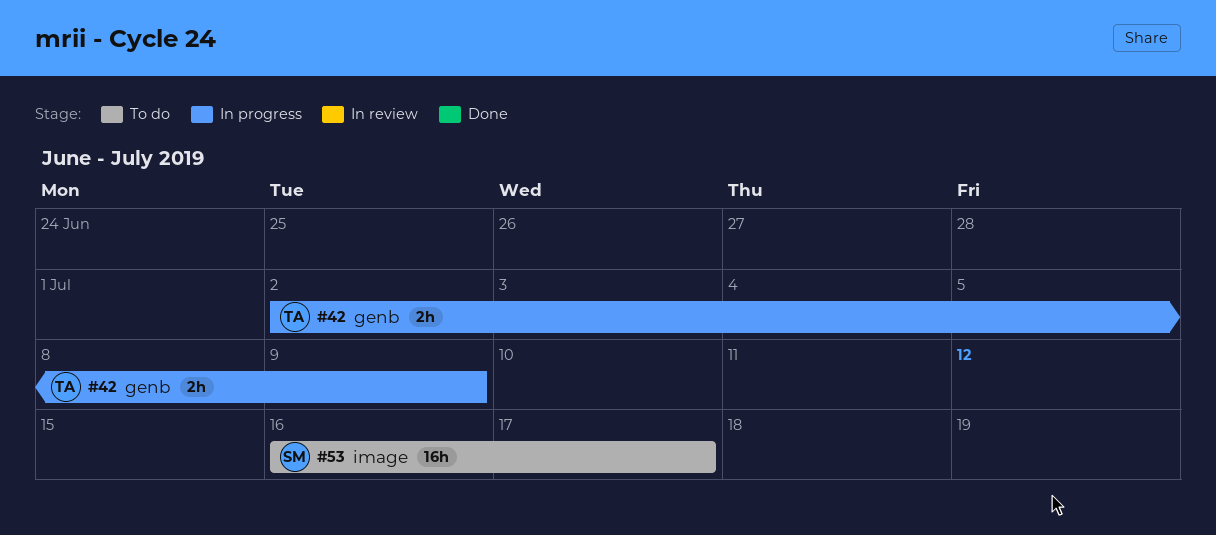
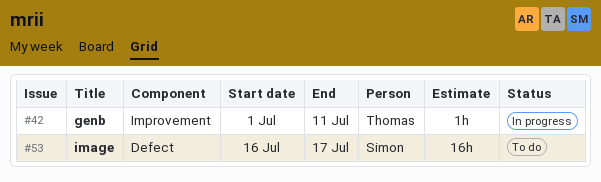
#42, estimate: 2h -> 1h
#42, start: Jul 2 -> Jul 1
#42, due: Jul 9 -> Jul 11

